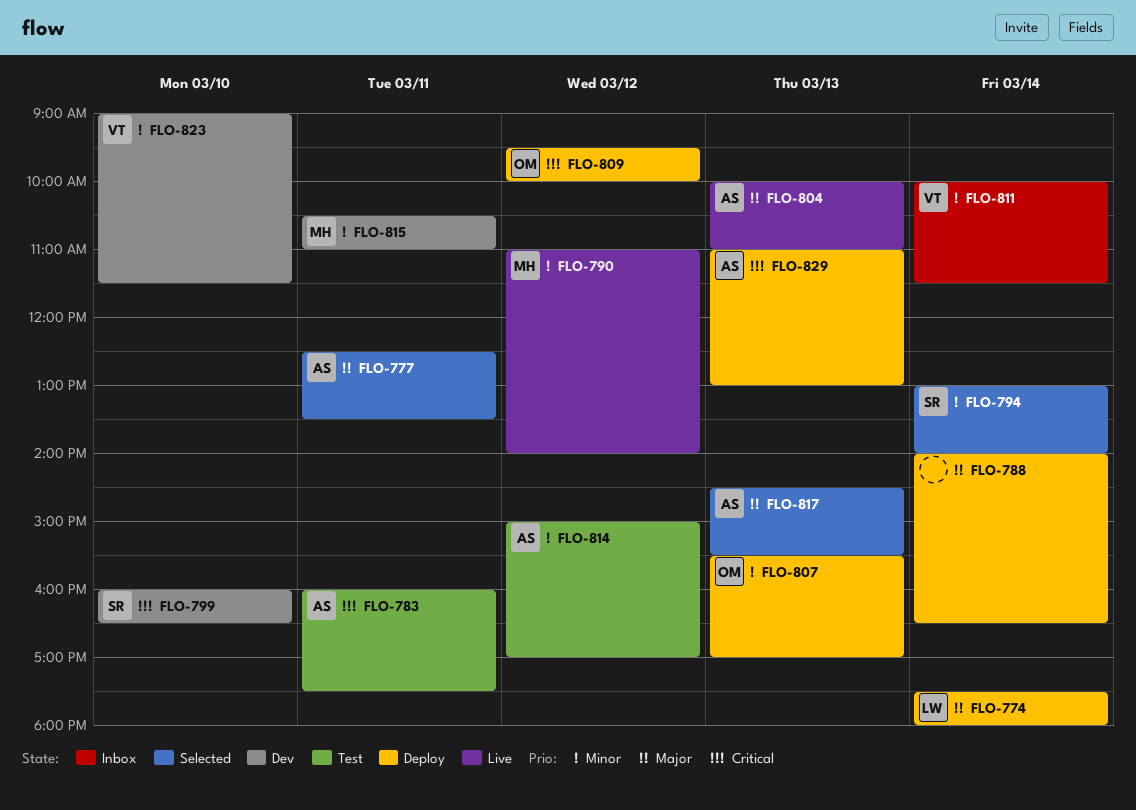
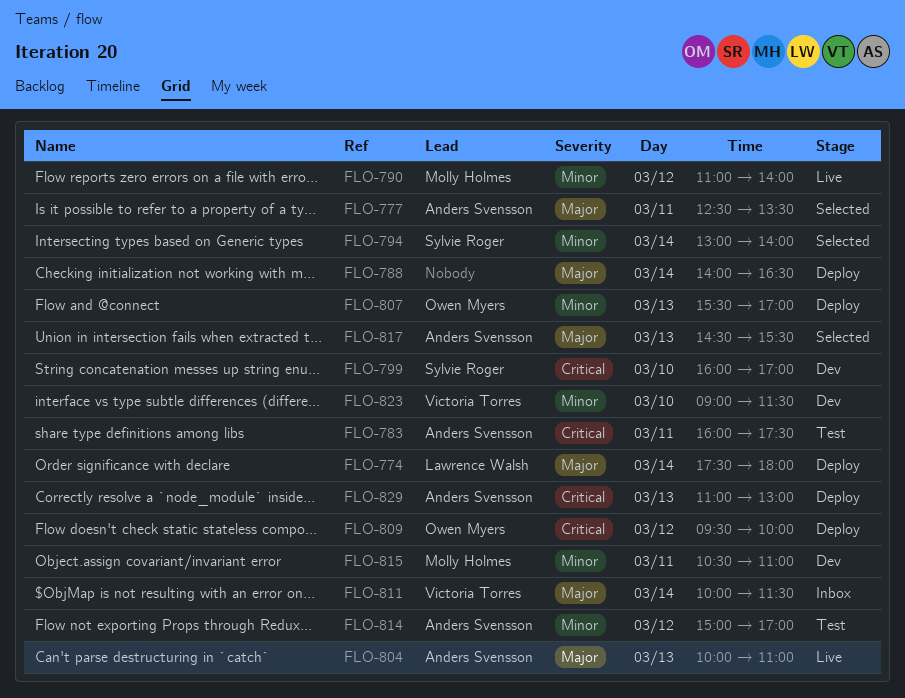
FLO-799, ends: 16:30 -> 17:00
FLO-811, priority: Minor -> Major

